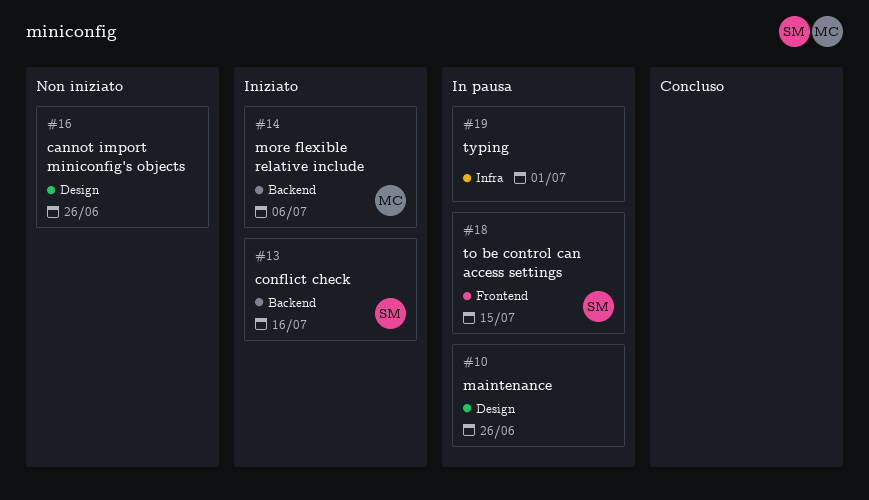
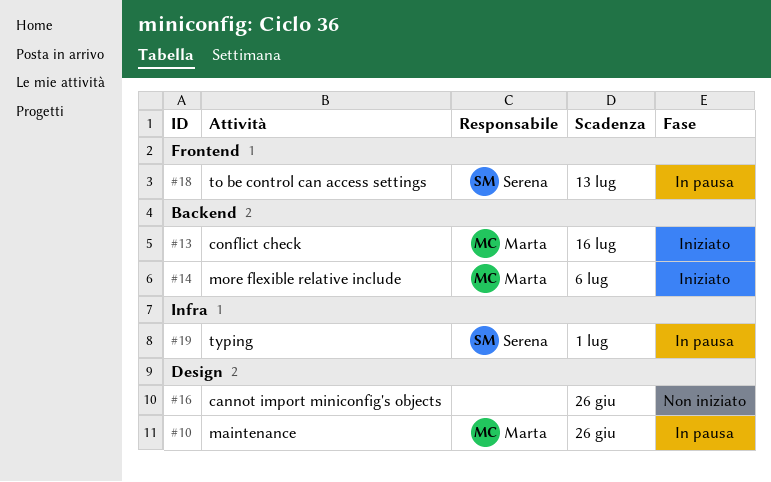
#10, owner: none -> Marta
#13, owner: Serena -> Marta
#18, due: Jul 15 -> Jul 13
#19, owner: none -> Serena

